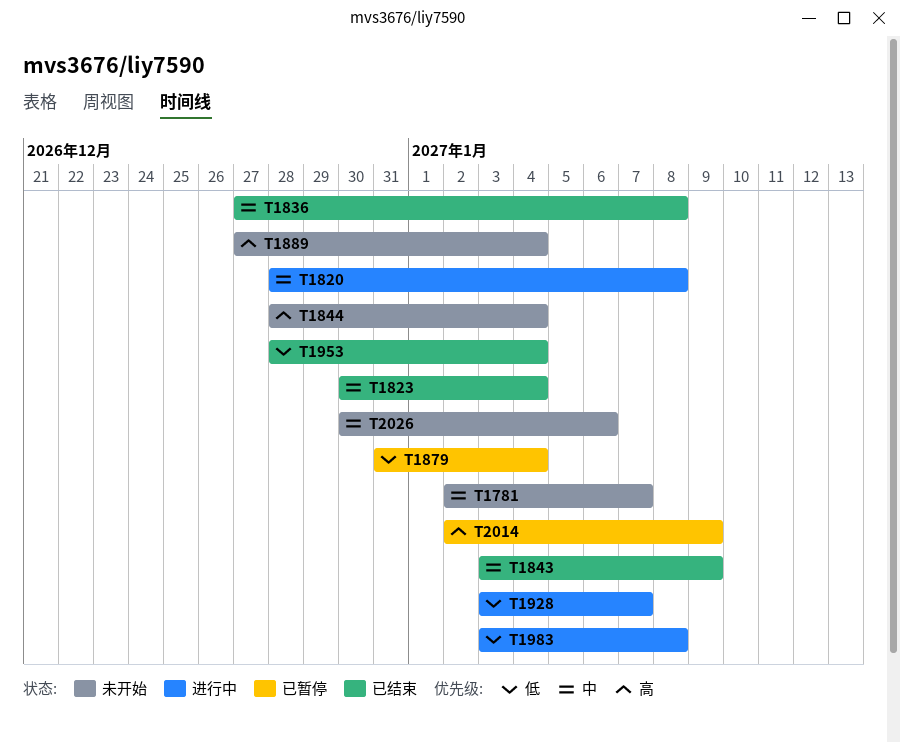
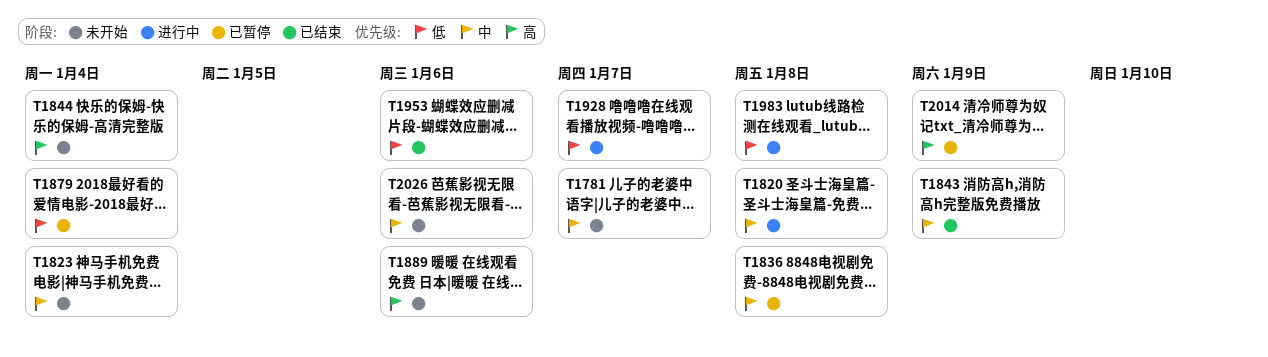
T1823, status: 已结束 -> 未开始
T1836, status: 已结束 -> 已暂停
T1889, due: Jan 4 -> Jan 6
T1953, due: Jan 4 -> Jan 6

